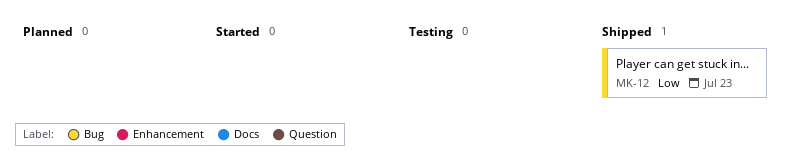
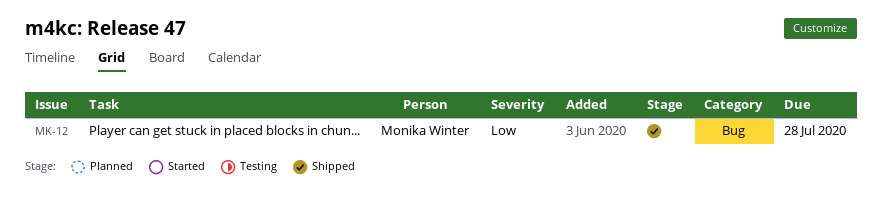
MK-12, due: Jul 23 -> Jul 28

